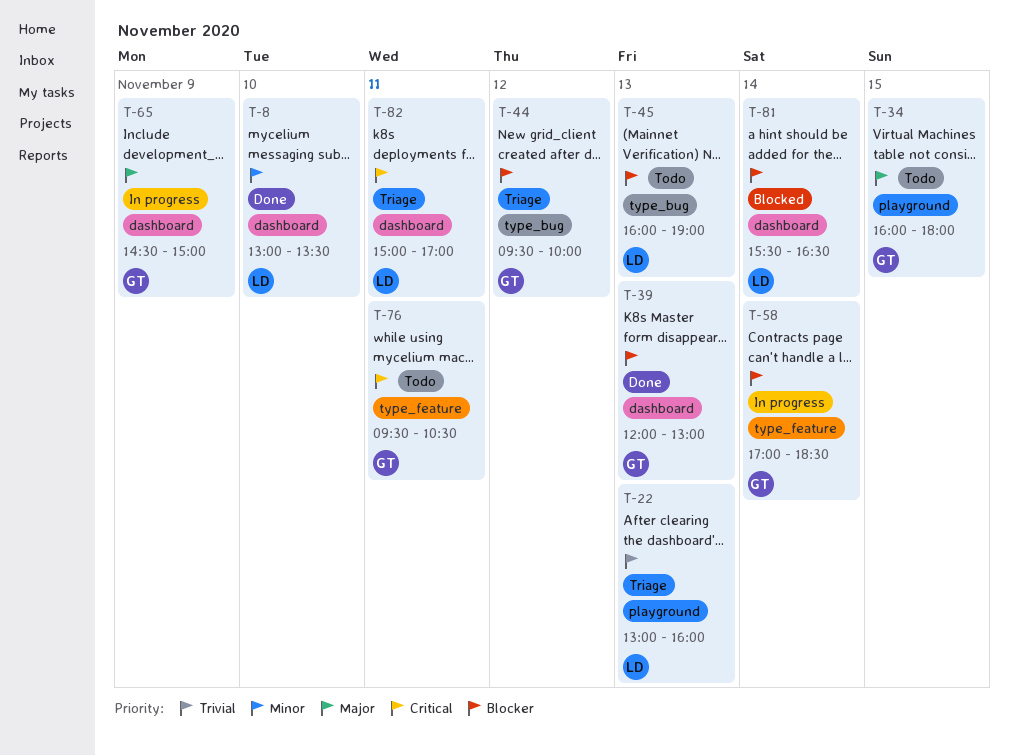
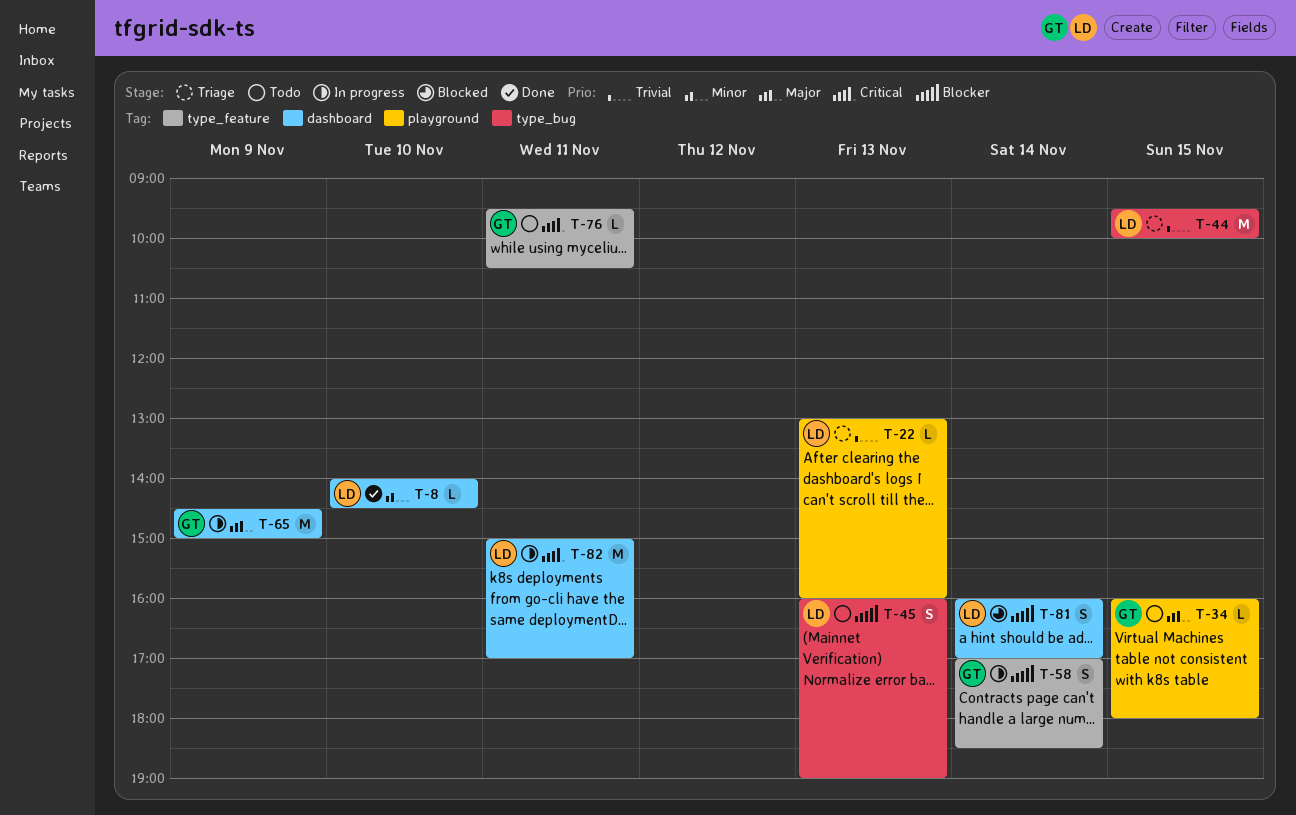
T-8, begins: 13:00 -> 14:00
T-8, ends: 13:30 -> 14:30
T-39: present -> none
T-44, owner: GT -> LD
T-44, priority: Blocker -> Trivial
T-44, day: Nov 12 -> Nov 15
T-81, begins: 15:30 -> 16:00
T-81, ends: 16:30 -> 17:00
T-82, status: Triage -> In progress

